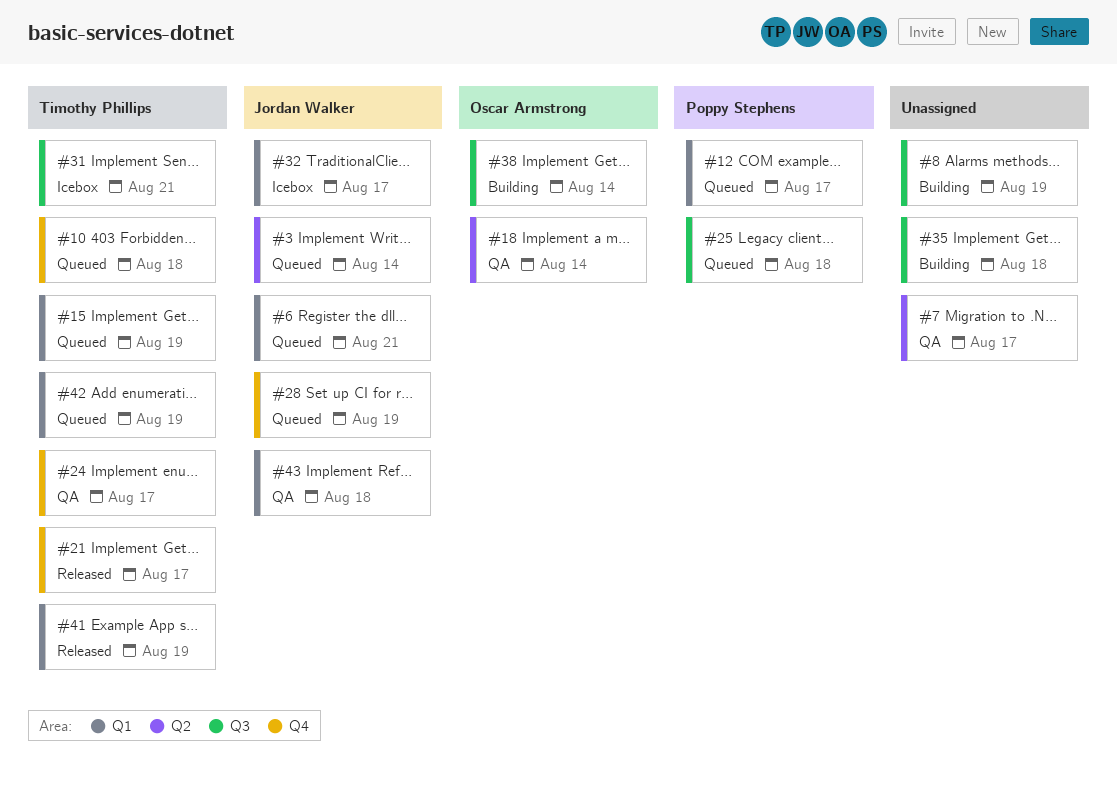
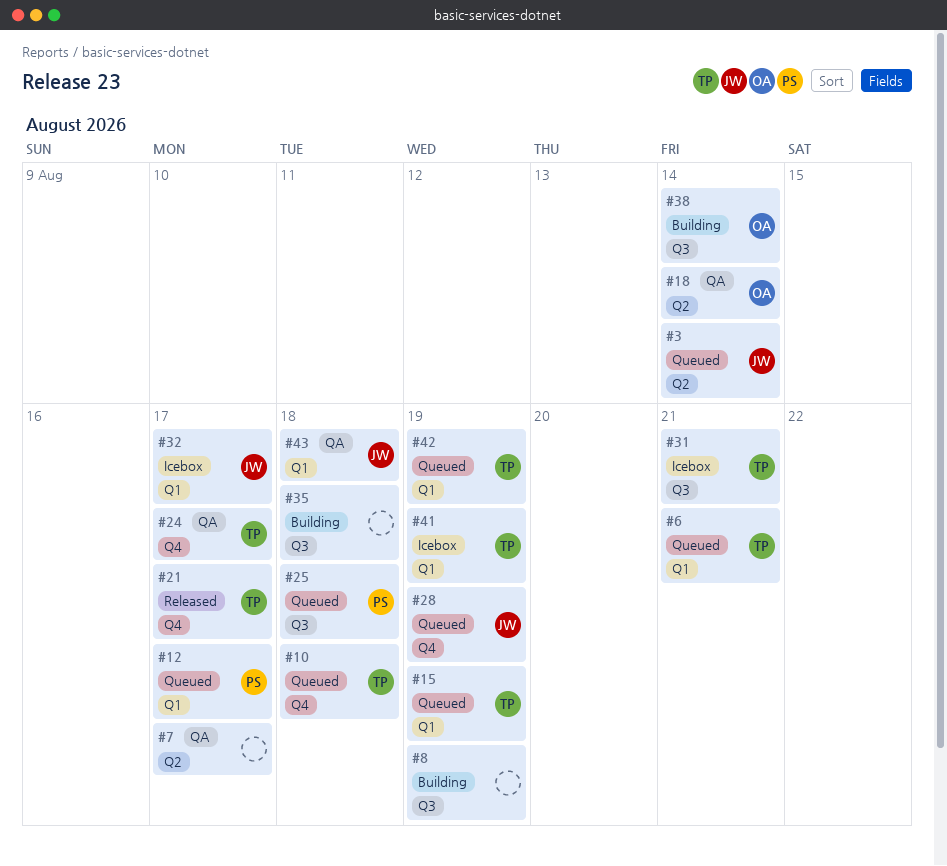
#6, owner: Jordan Walker -> Timothy Phillips
#41, status: Released -> Icebox

